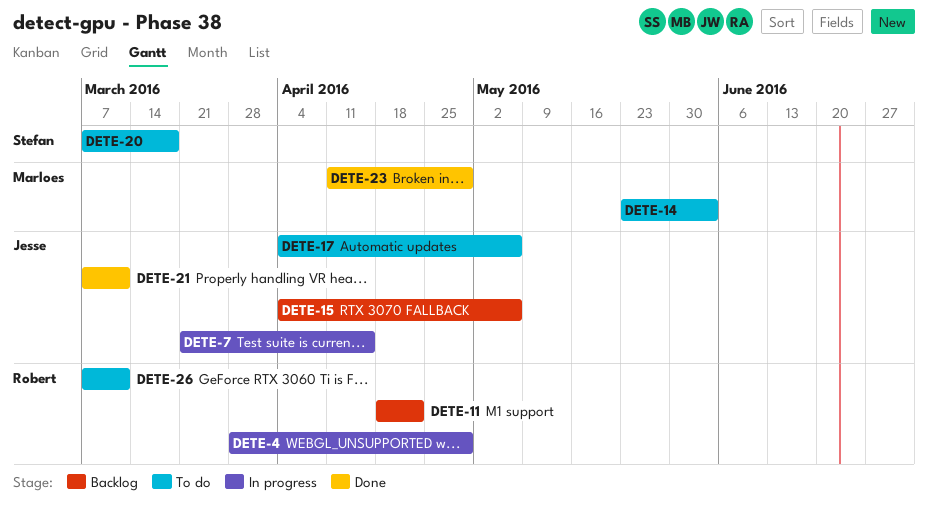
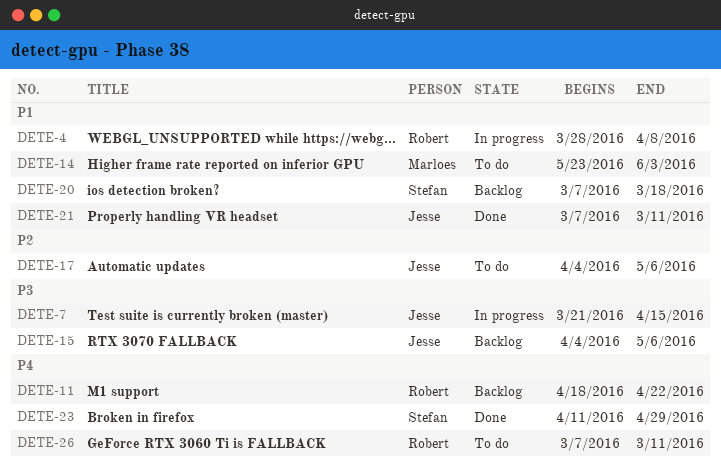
DETE-4, due: Apr 29 -> Apr 8
DETE-20, status: To do -> Backlog
DETE-23, owner: Marloes -> Stefan

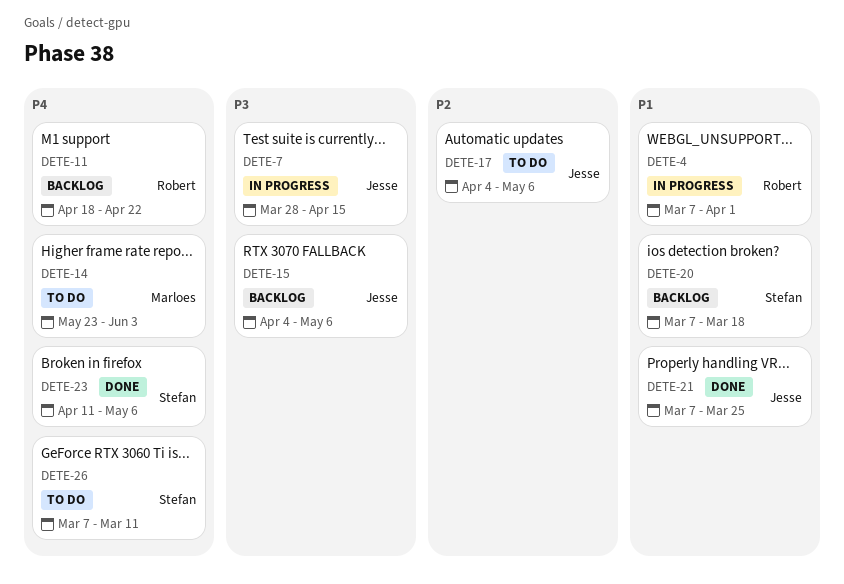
DETE-4, start: Mar 28 -> Mar 7
DETE-4, due: Apr 8 -> Apr 1
DETE-7, start: Mar 21 -> Mar 28
DETE-14, priority: P1 -> P4
DETE-21, due: Mar 11 -> Mar 25
DETE-23, due: Apr 29 -> May 6
DETE-26, owner: Robert -> Stefan

